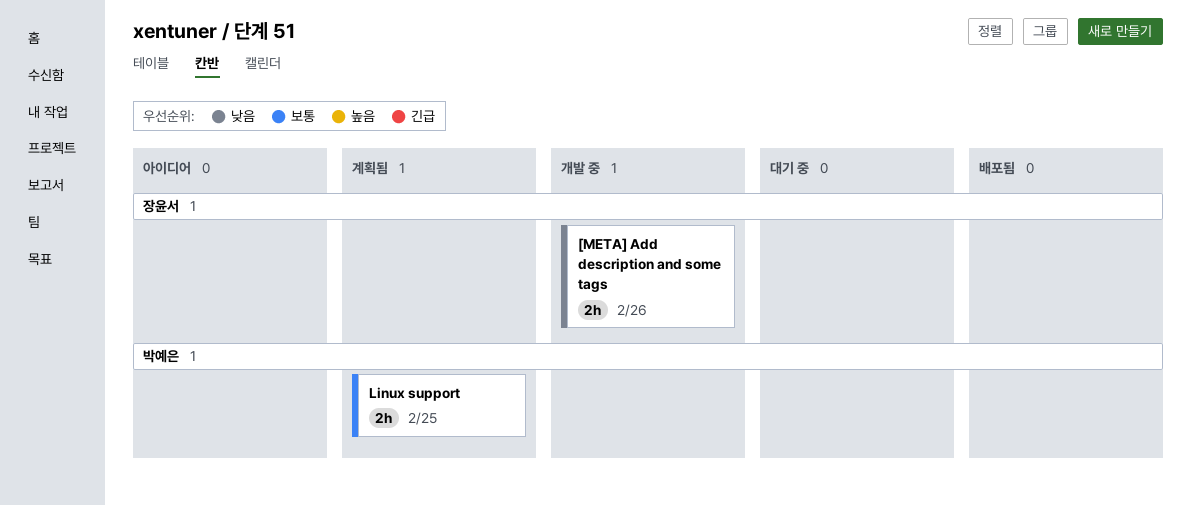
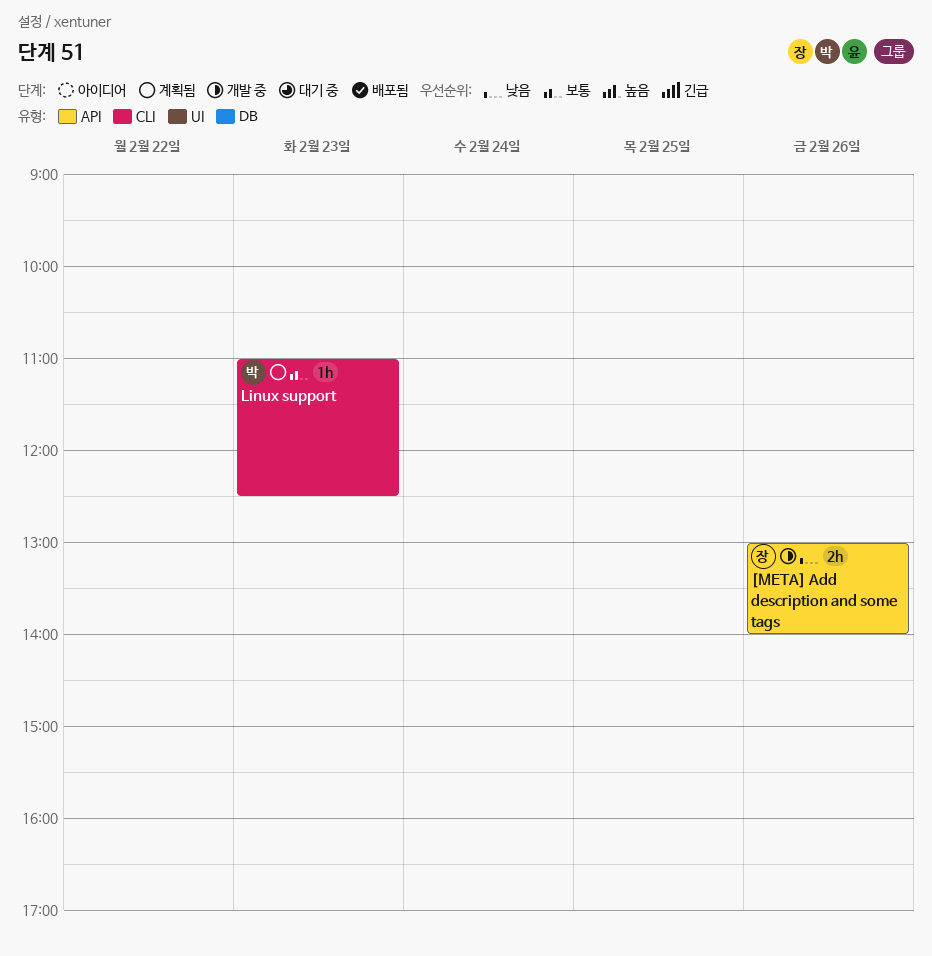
Linux support, estimate: 2h -> 1h
Linux support, day: Feb 25 -> Feb 23

